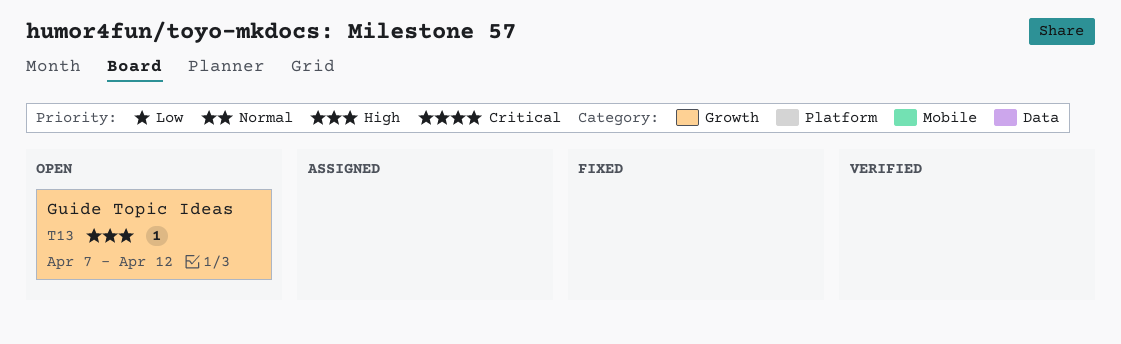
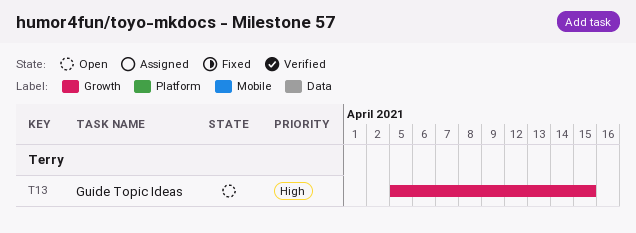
T13, start: Apr 7 -> Apr 5
T13, due: Apr 12 -> Apr 15

